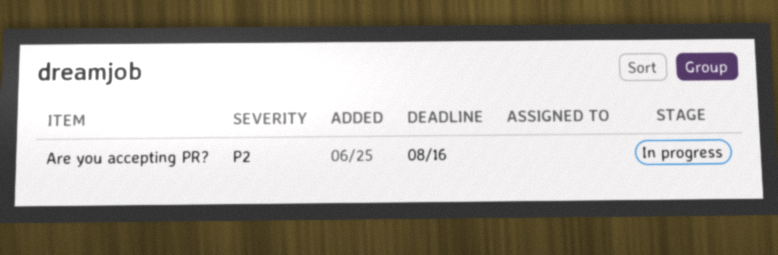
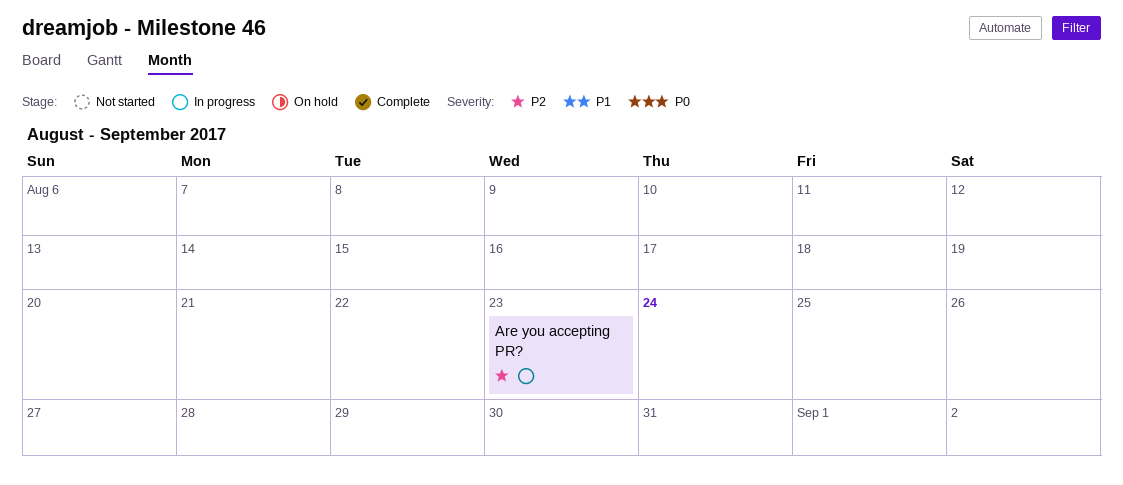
Are you accepting PR?, due: Aug 16 -> Aug 23

